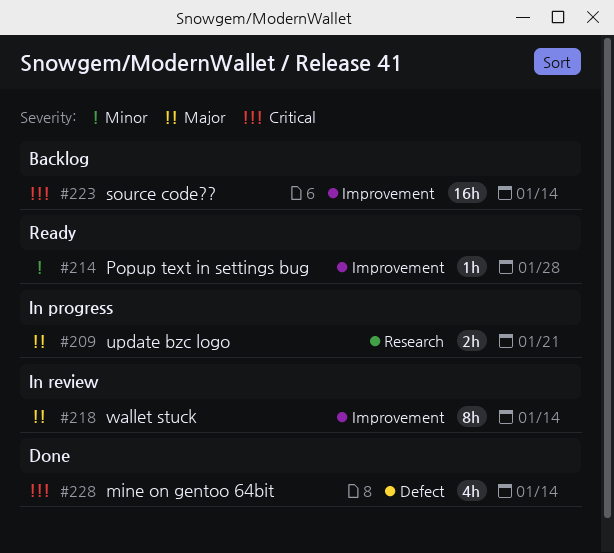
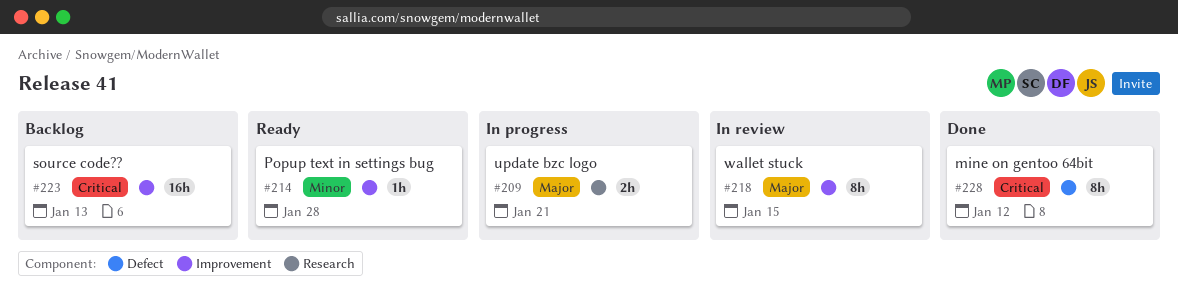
#218, due: Jan 14 -> Jan 15
#223, due: Jan 14 -> Jan 13
#228, estimate: 4h -> 8h
#228, due: Jan 14 -> Jan 12

